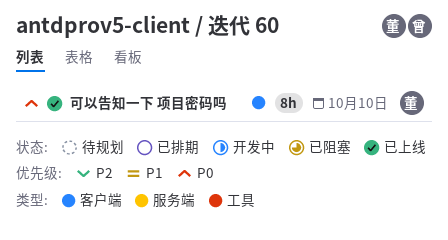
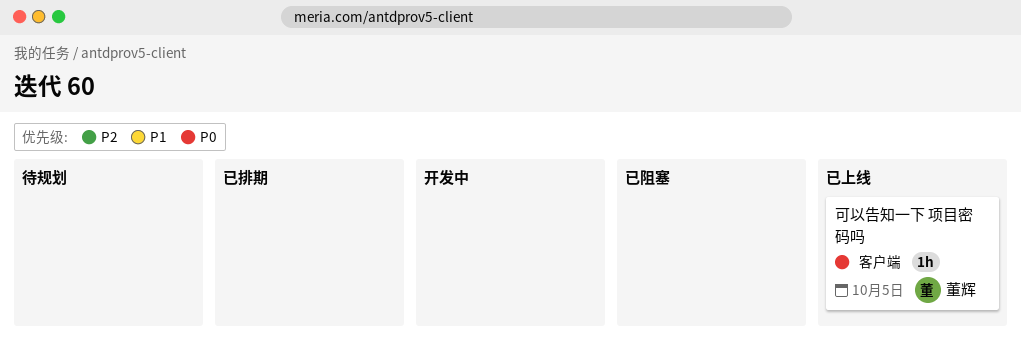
可以告知一下 项目密码吗, estimate: 8h -> 1h
可以告知一下 项目密码吗, due: Oct 10 -> Oct 5

